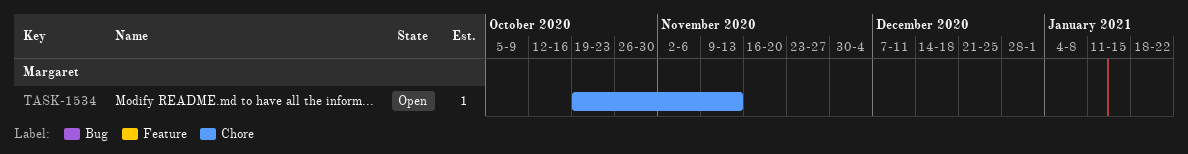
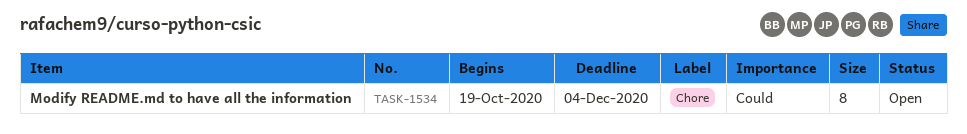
TASK-1534, estimate: 1 -> 8
TASK-1534, due: Nov 13 -> Dec 4

